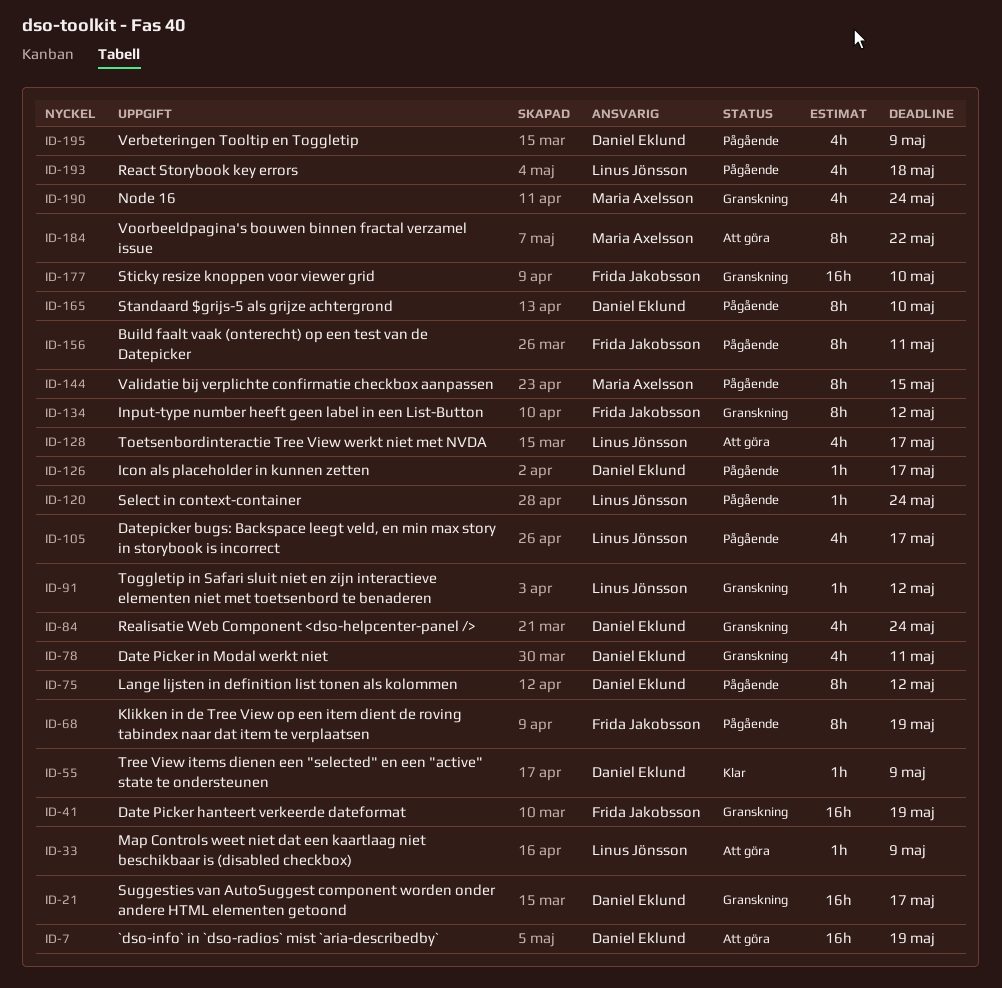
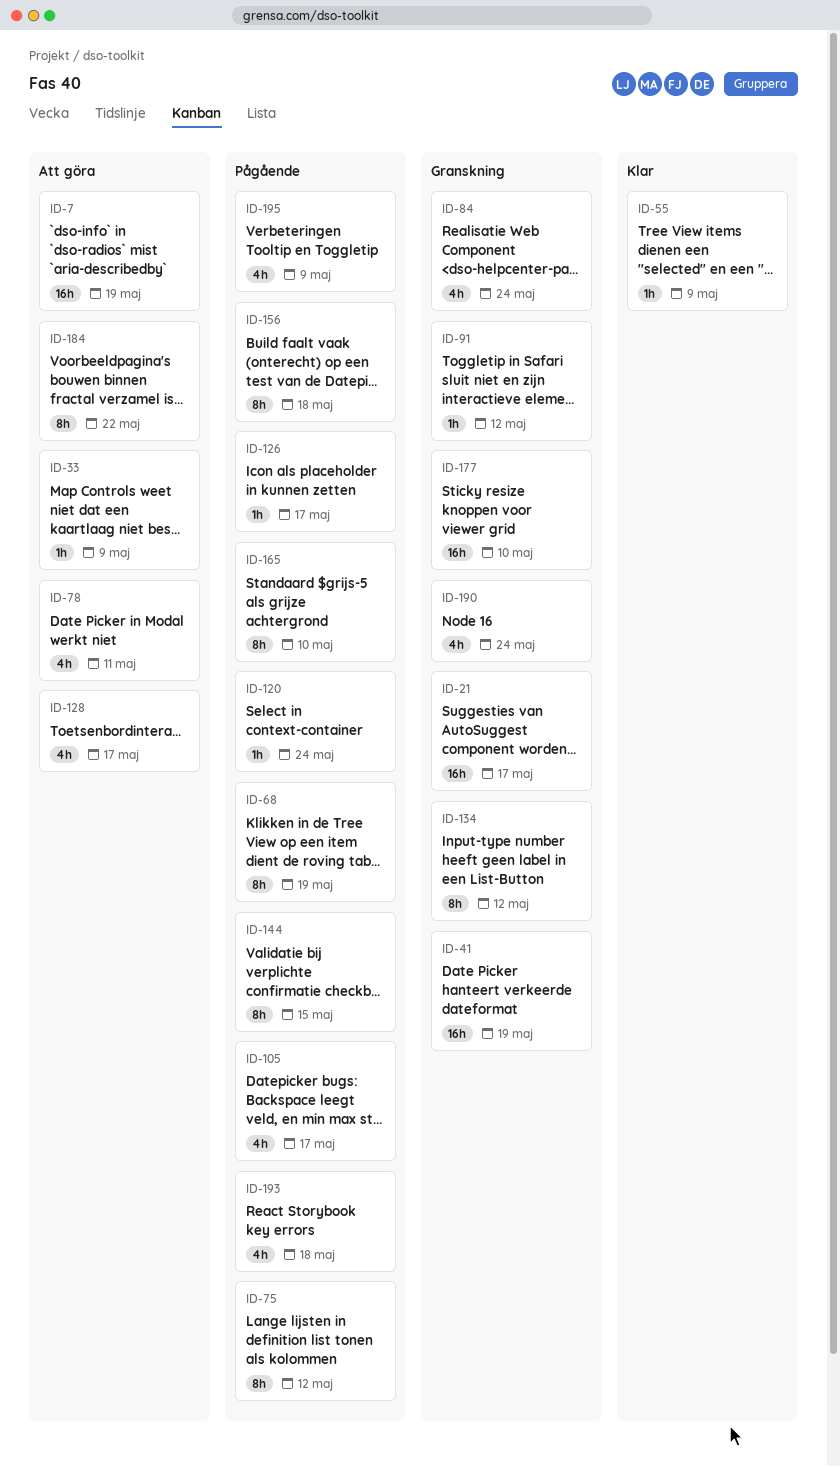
ID-78, status: Granskning -> Att göra
ID-156, due: May 11 -> May 18

